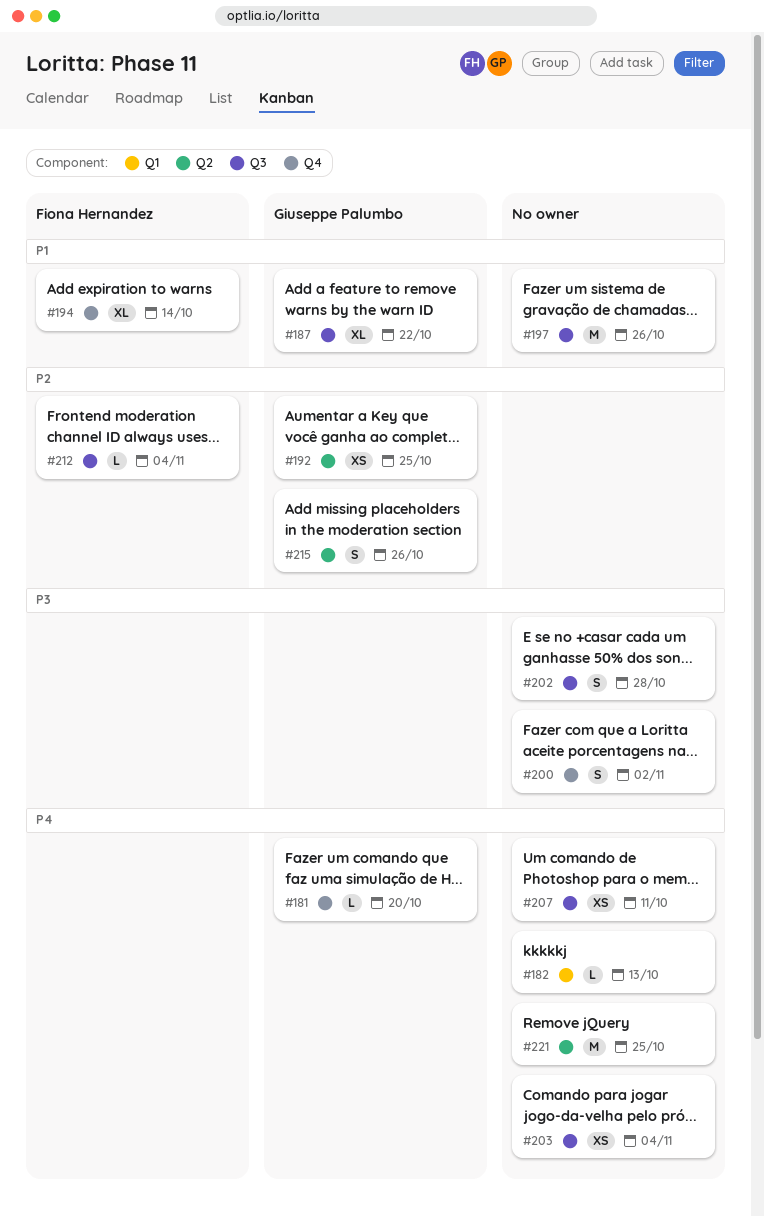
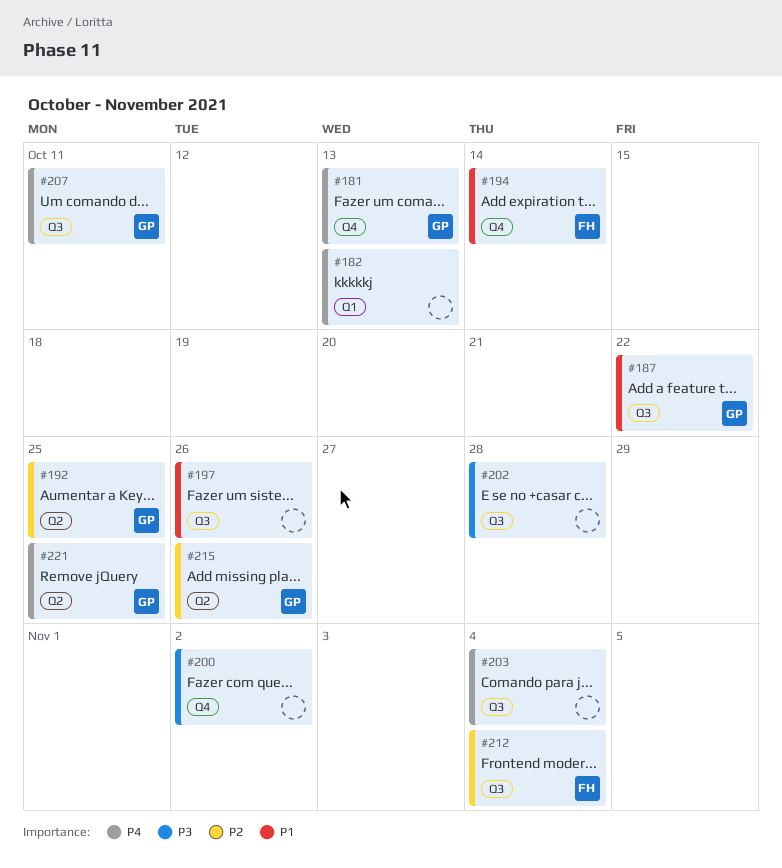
#181, due: Oct 20 -> Oct 13
#207, owner: none -> Giuseppe Palumbo
#221, owner: none -> Giuseppe Palumbo

